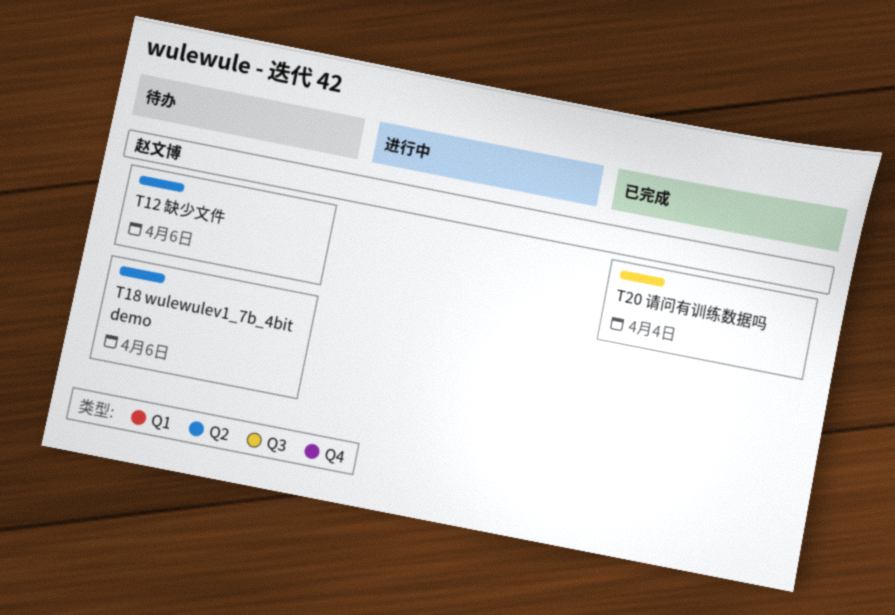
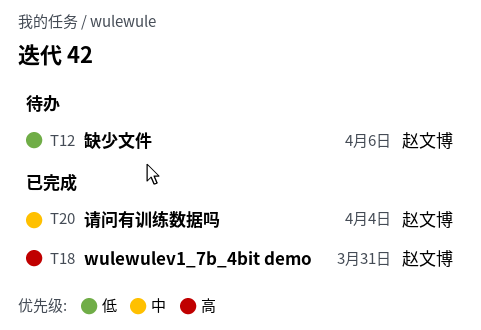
T18, status: 待办 -> 已完成
T18, due: Apr 6 -> Mar 31

